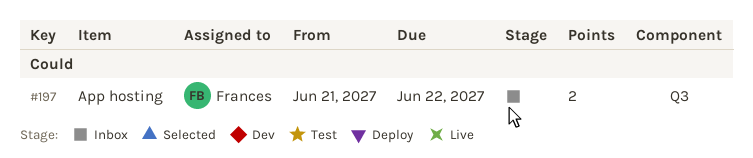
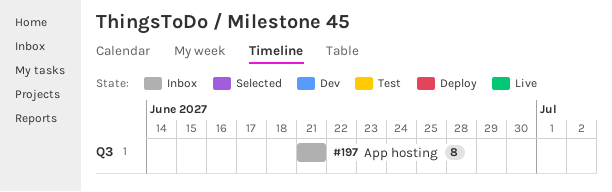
#197, estimate: 2 -> 8
#197, due: Jun 22 -> Jun 21

